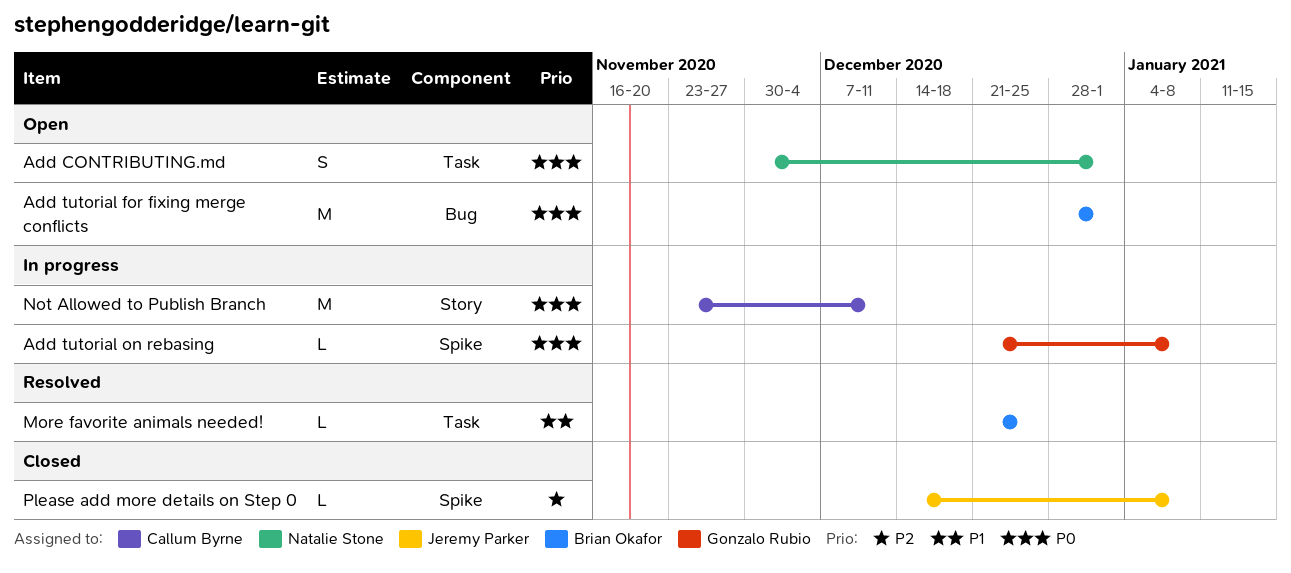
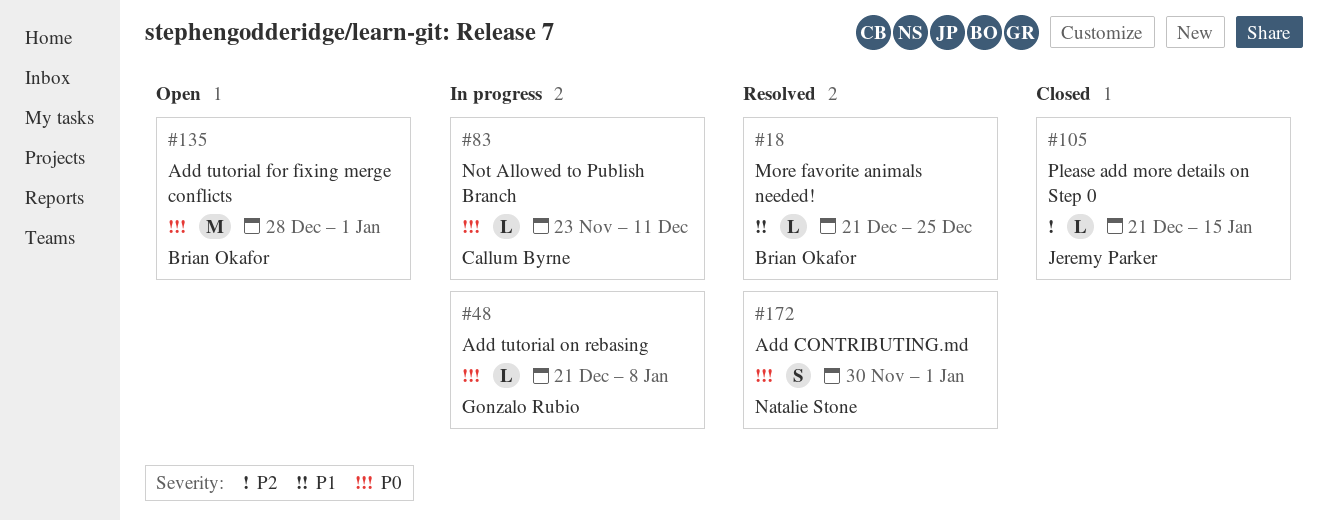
Add CONTRIBUTING.md, status: Open -> Resolved
Not Allowed to Publish Branch, estimate: M -> L
Please add more details on Step 0, start: Dec 14 -> Dec 21
Please add more details on Step 0, due: Jan 8 -> Jan 15

